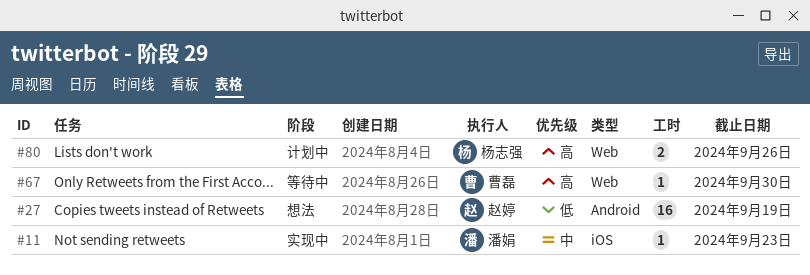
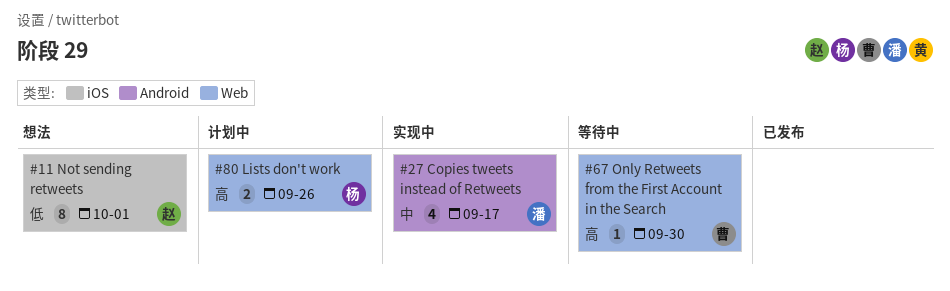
#11, status: 实现中 -> 想法
#11, owner: 潘娟 -> 赵婷
#11, priority: 中 -> 低
#11, estimate: 1 -> 8
#11, due: Sep 23 -> Oct 1
#27, status: 想法 -> 实现中
#27, owner: 赵婷 -> 潘娟
#27, priority: 低 -> 中
#27, estimate: 16 -> 4
#27, due: Sep 19 -> Sep 17

